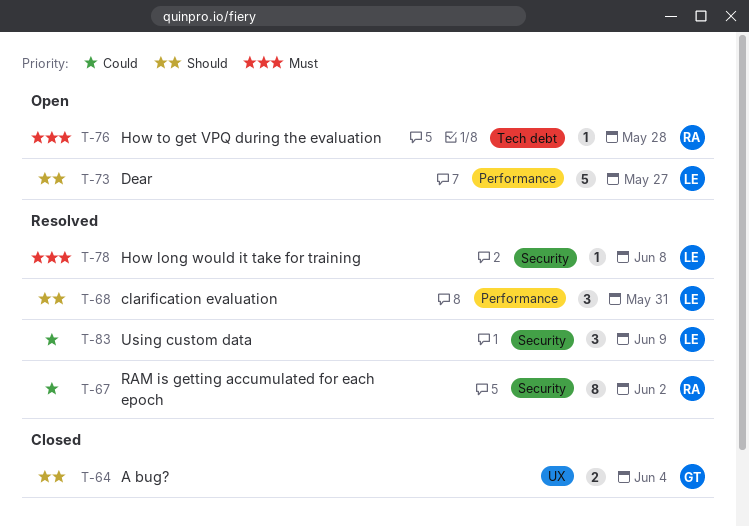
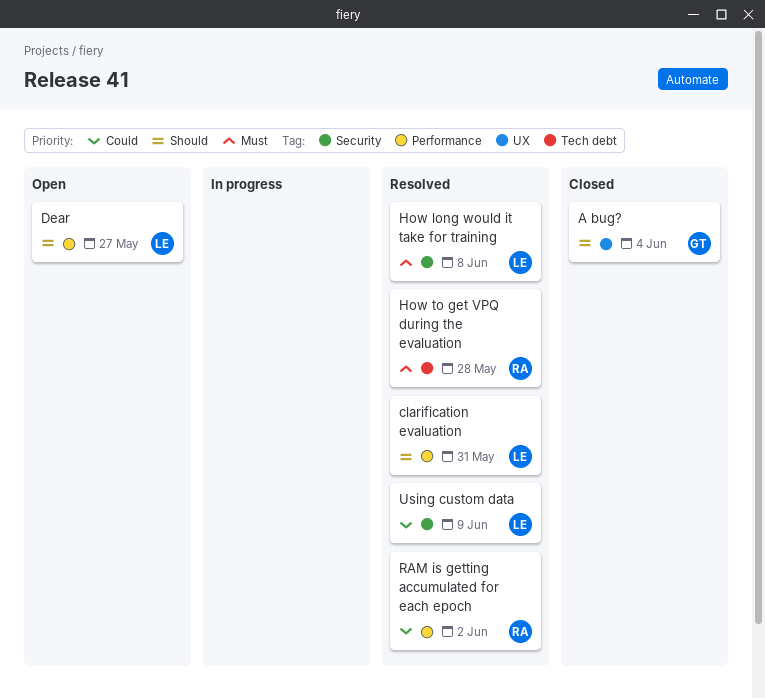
How to get VPQ during the evaluation, status: Open -> Resolved
RAM is getting accumulated for each epoch, label: Security -> Performance

